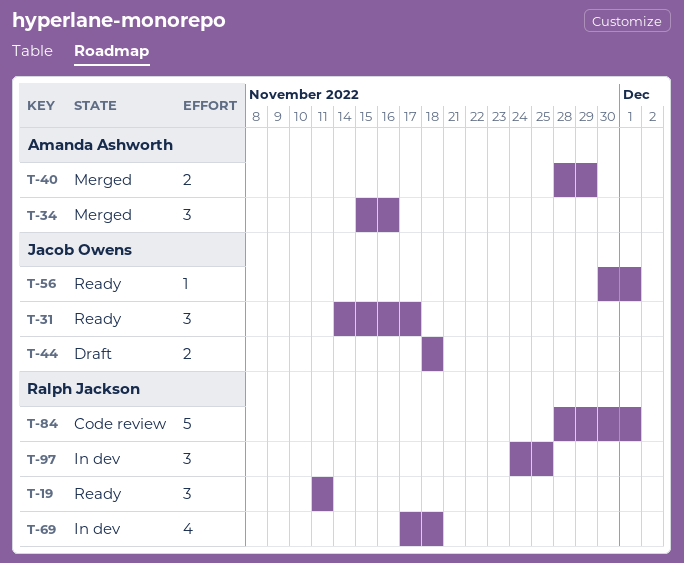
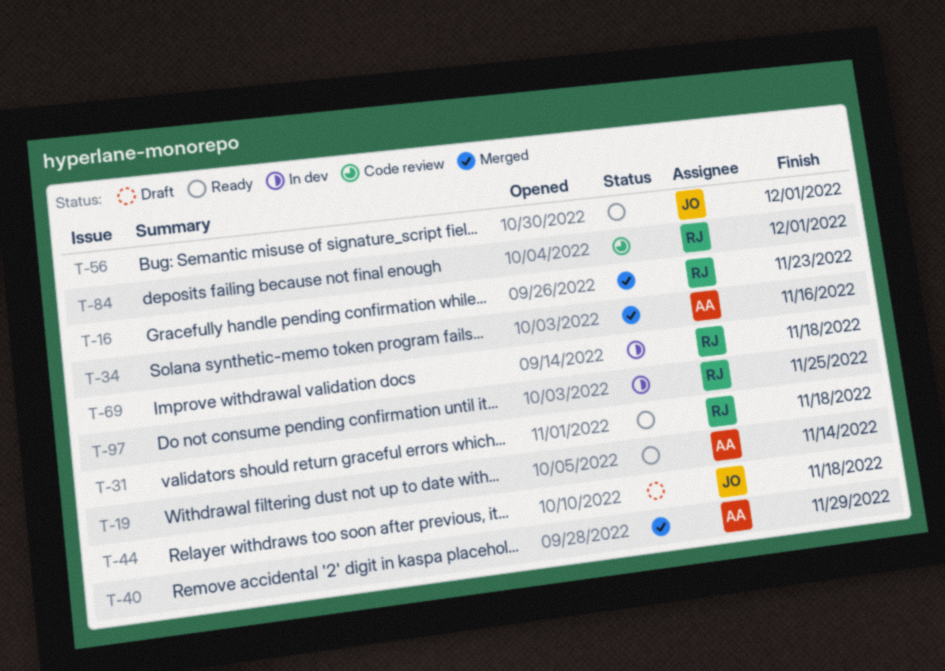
T-16: none -> present
T-19, owner: Ralph Jackson -> Amanda Ashworth
T-19, due: Nov 11 -> Nov 14
T-31, owner: Jacob Owens -> Ralph Jackson
T-31, due: Nov 17 -> Nov 18

